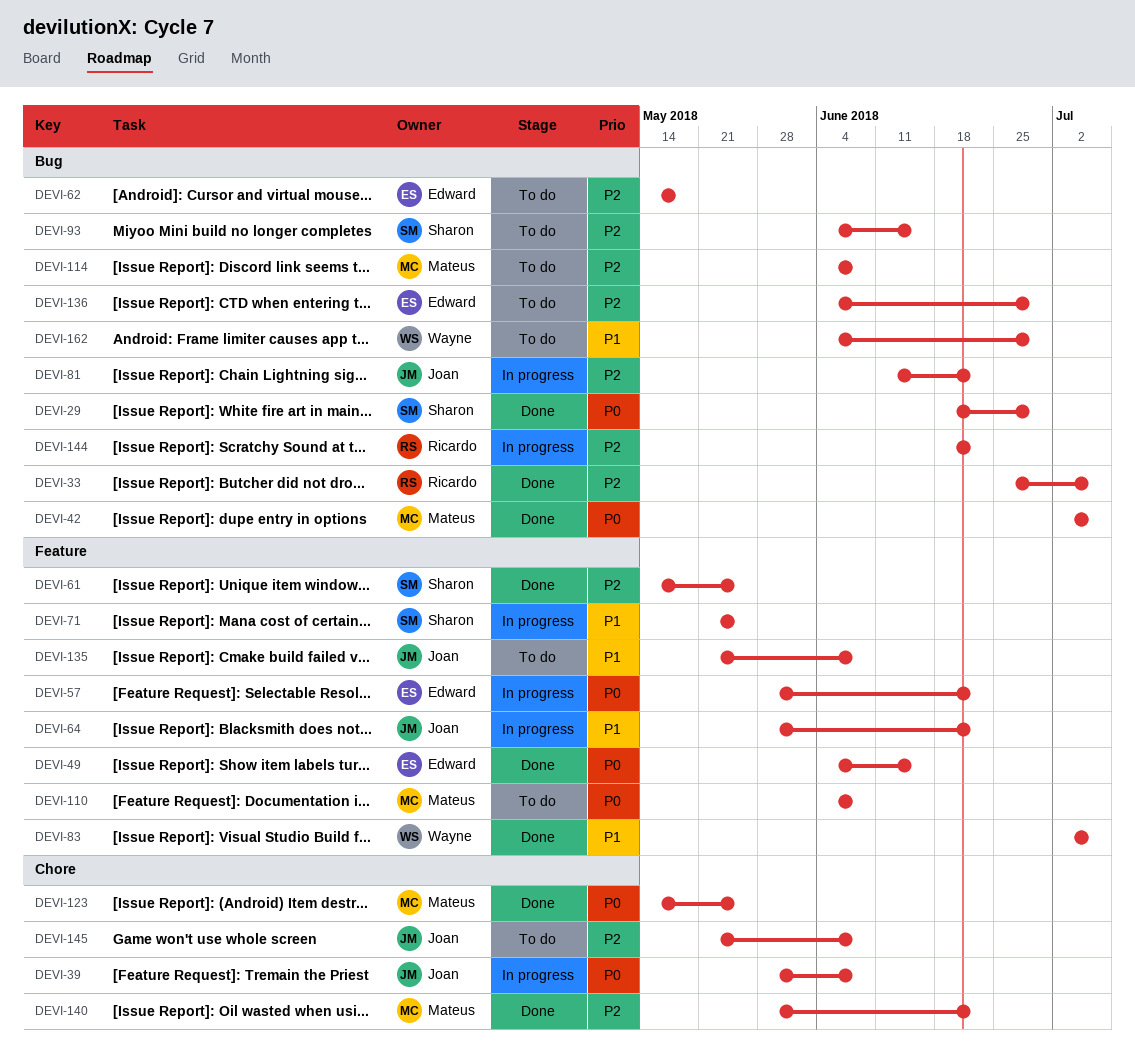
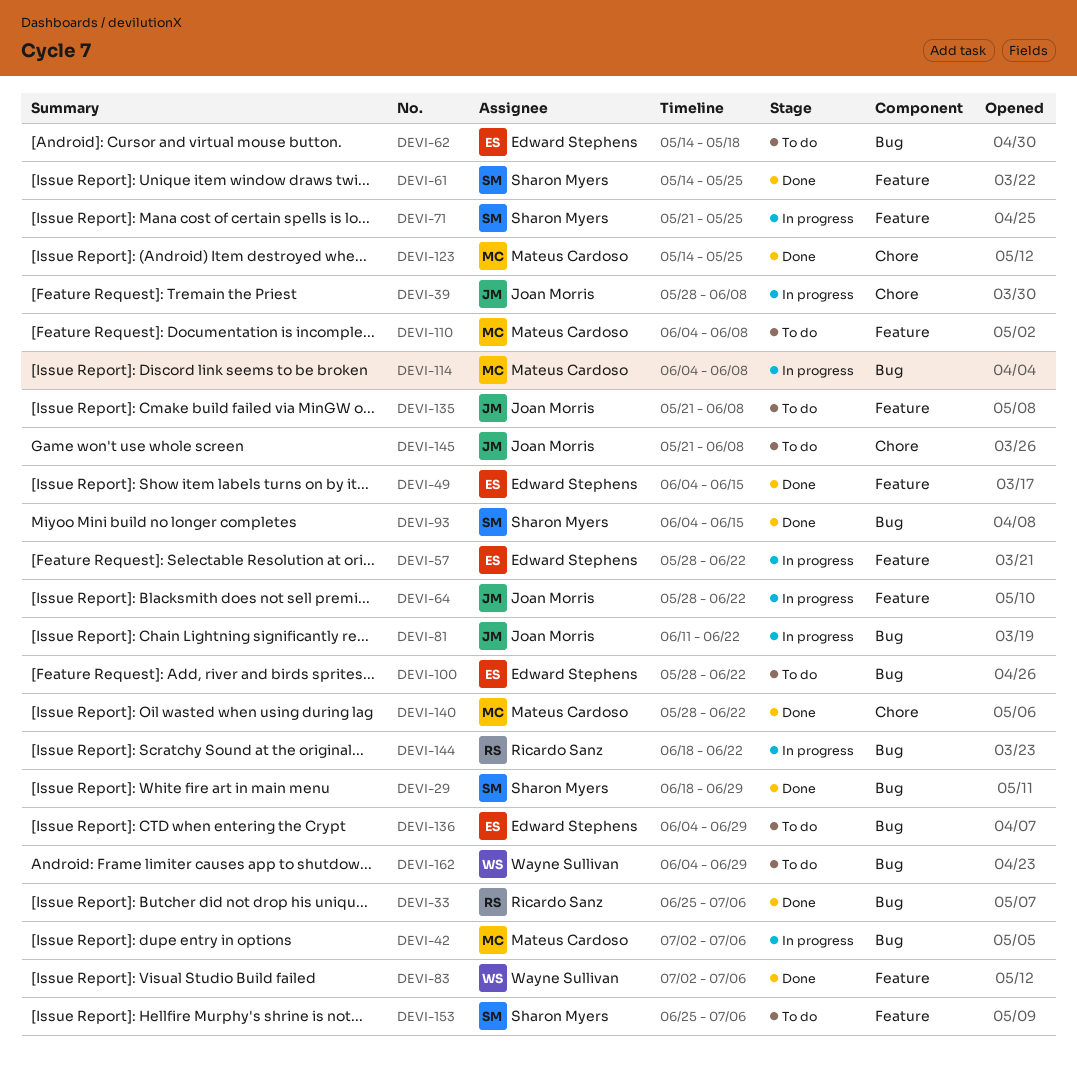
DEVI-42, status: Done -> In progress
DEVI-93, status: To do -> Done
DEVI-100: none -> present
DEVI-114, status: To do -> In progress
DEVI-153: none -> present

